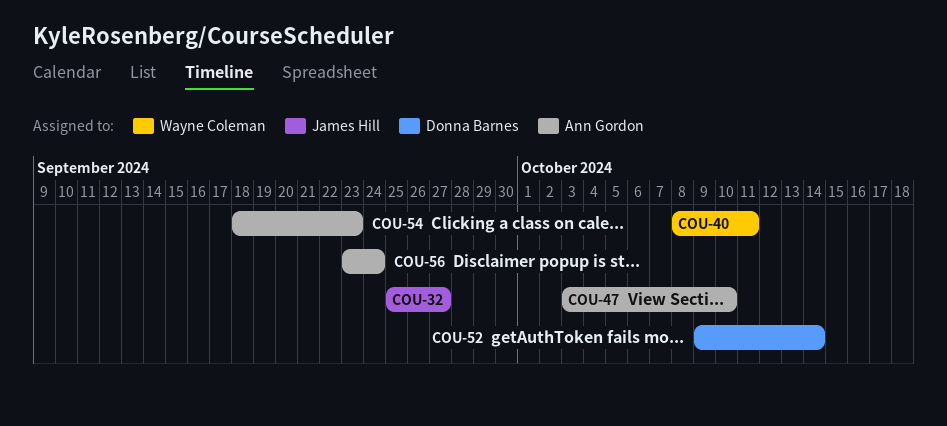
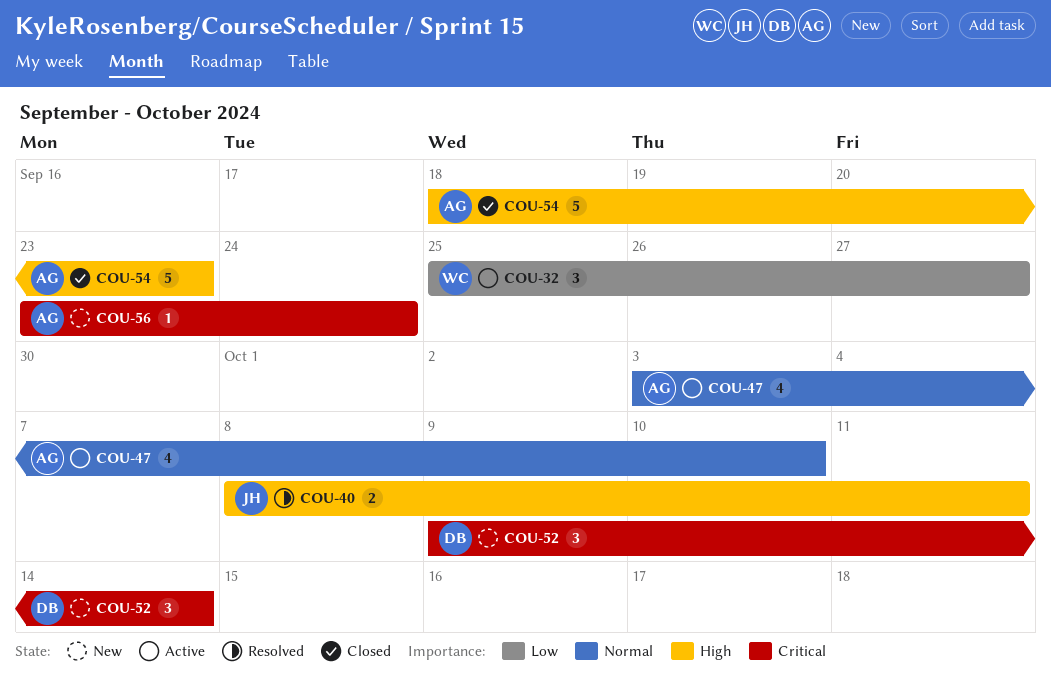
COU-32, owner: James Hill -> Wayne Coleman
COU-40, owner: Wayne Coleman -> James Hill

